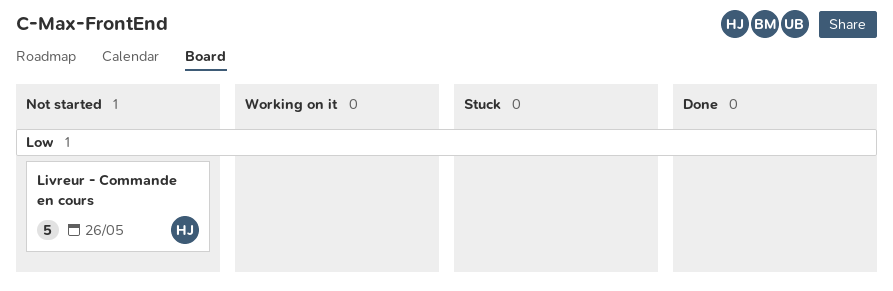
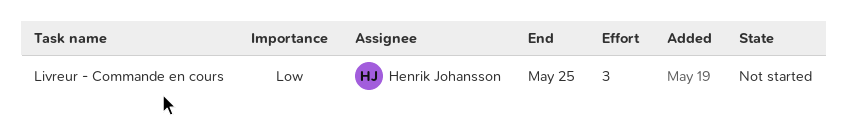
Livreur - Commande en cours, estimate: 5 -> 3
Livreur - Commande en cours, due: May 26 -> May 25

